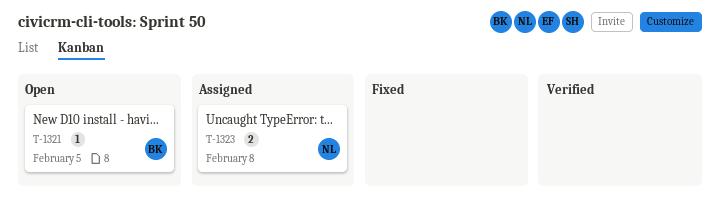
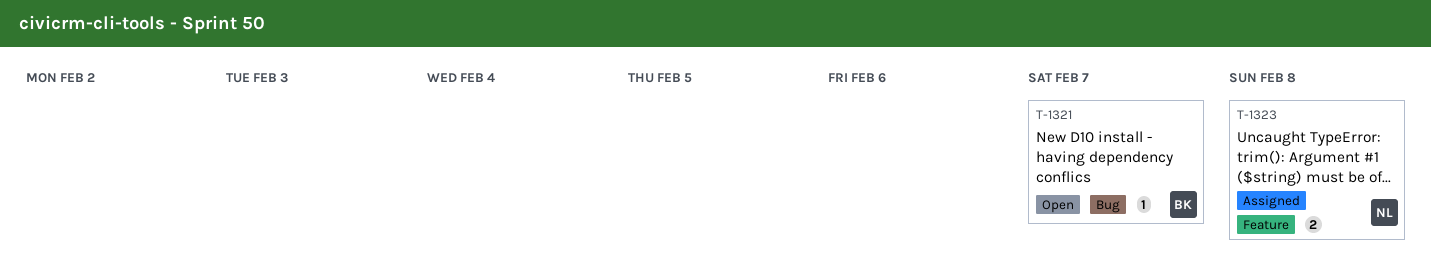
T-1321, due: Feb 5 -> Feb 7

